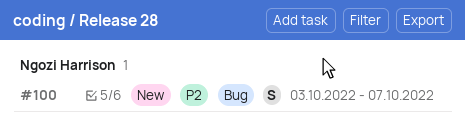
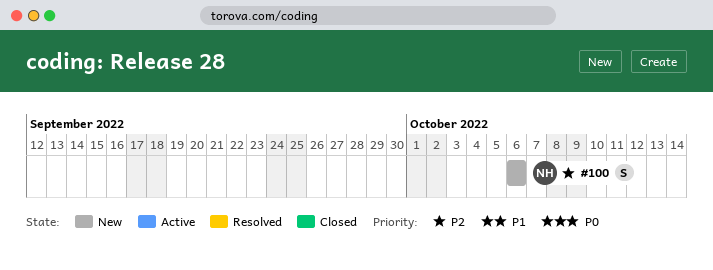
#100, start: Oct 3 -> Oct 6
#100, due: Oct 7 -> Oct 6

